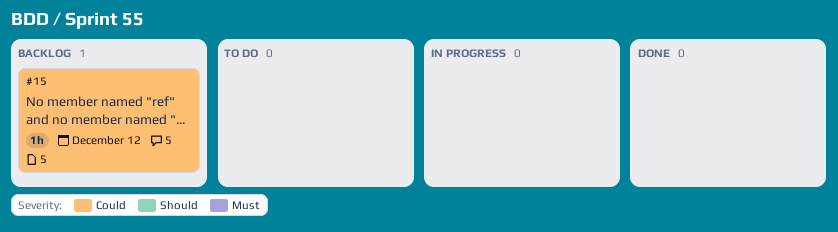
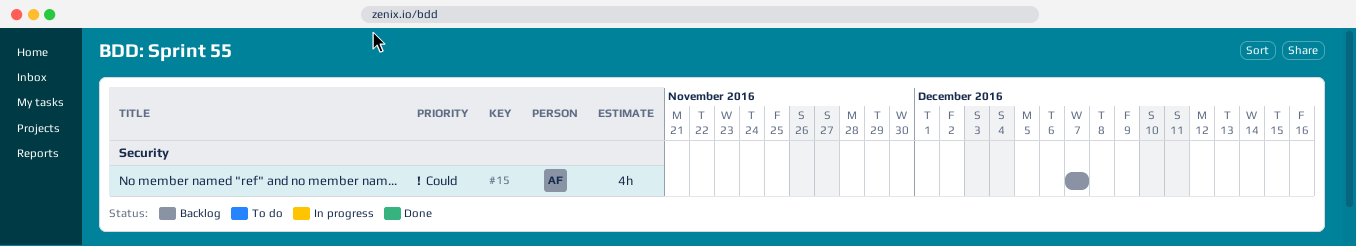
#15, estimate: 1h -> 4h
#15, due: Dec 12 -> Dec 7

